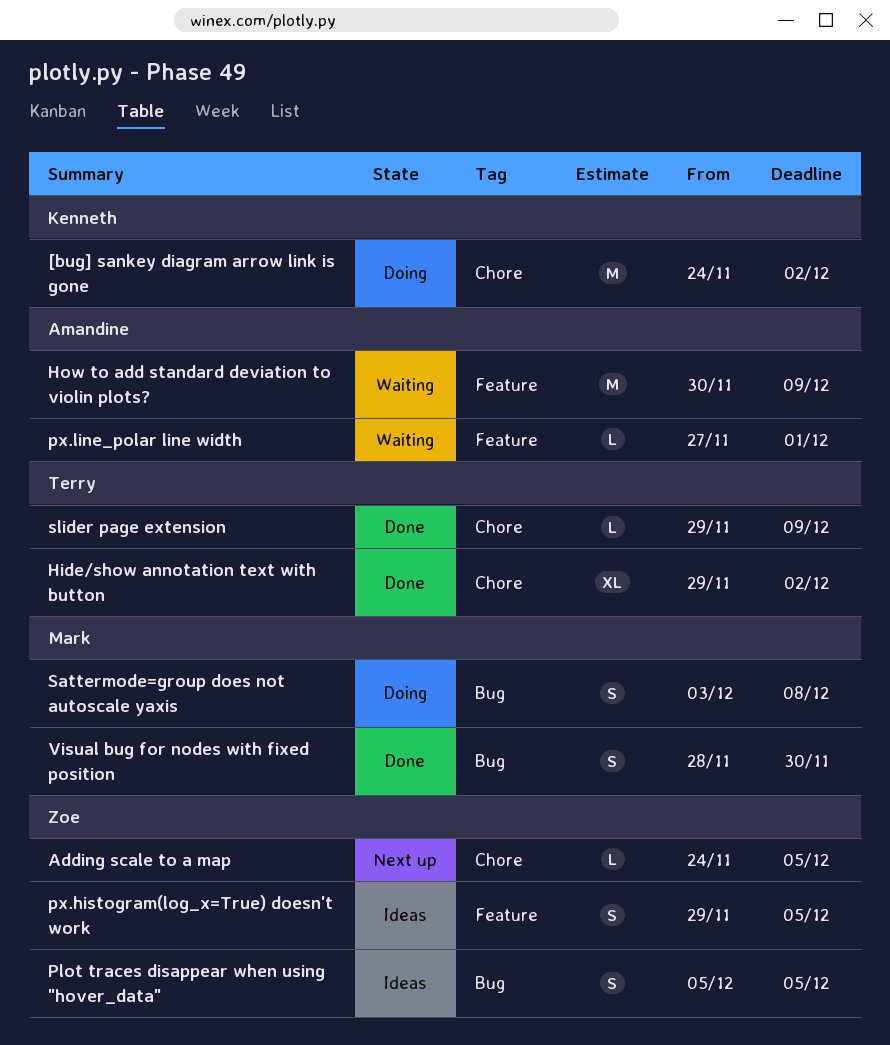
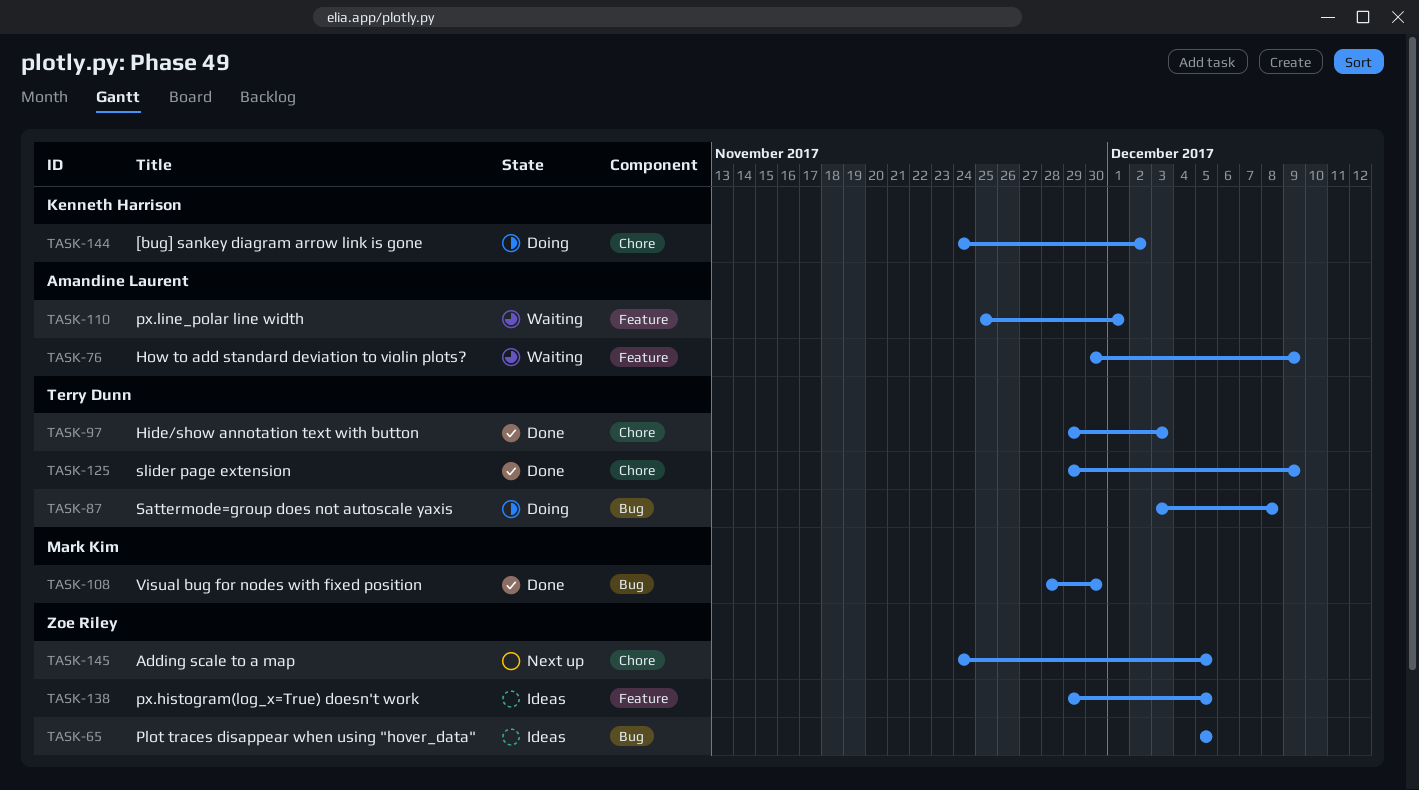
Hide/show annotation text with button, due: Dec 2 -> Dec 3
px.line_polar line width, start: Nov 27 -> Nov 25
Sattermode=group does not autoscale yaxis, owner: Mark Kim -> Terry Dunn

